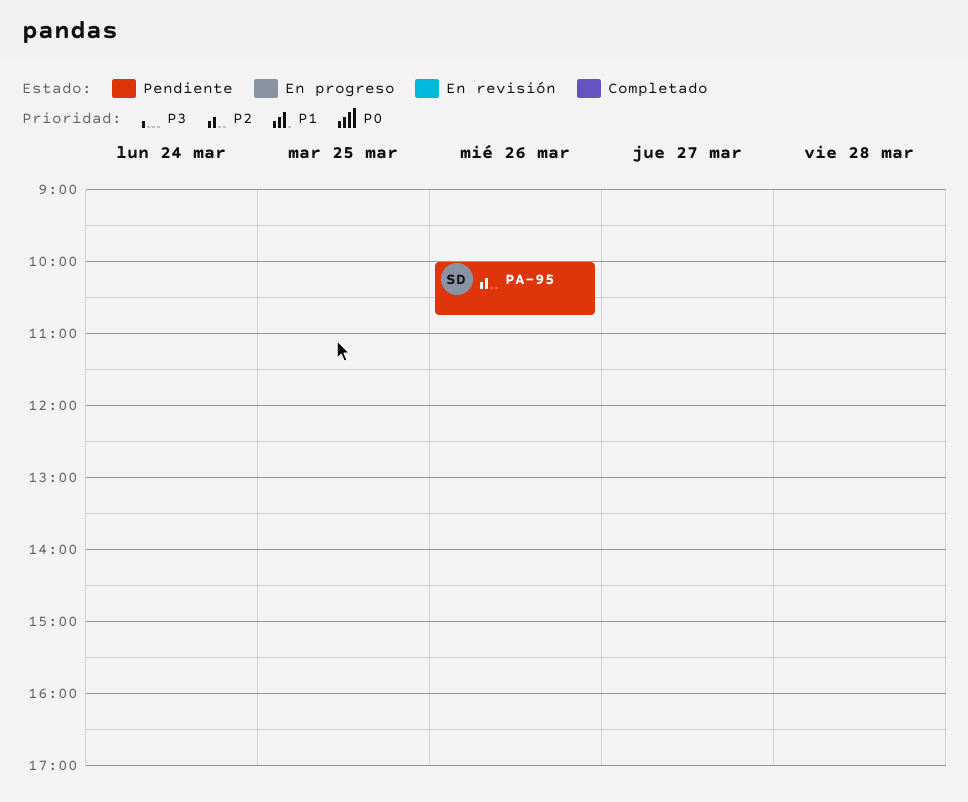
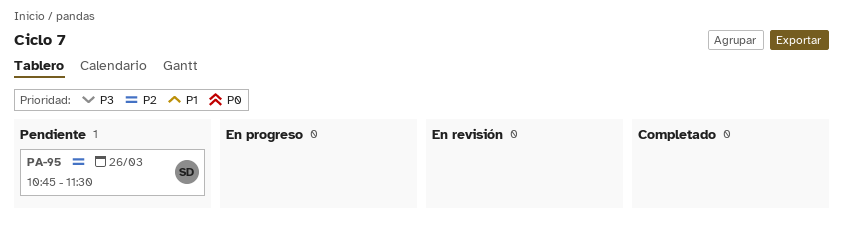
PA-95, begins: 10:00 -> 10:45
PA-95, ends: 10:45 -> 11:30

